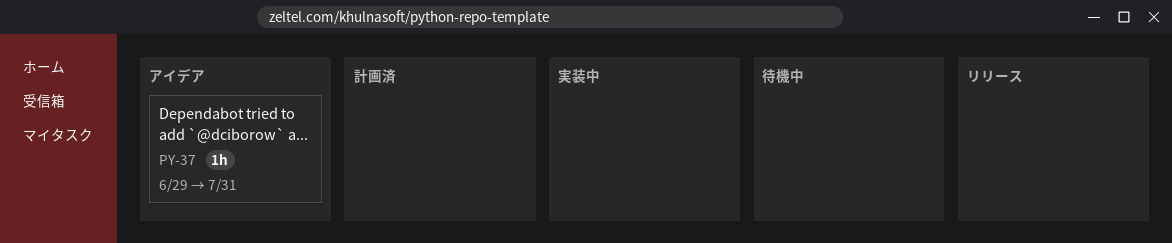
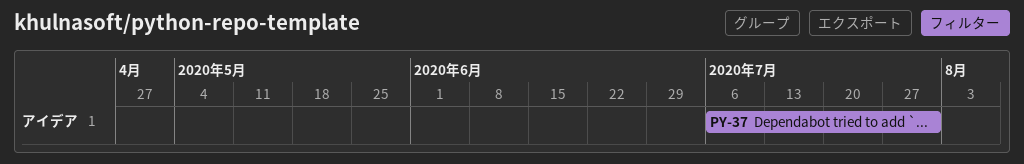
PY-37, start: Jun 29 -> Jul 6

